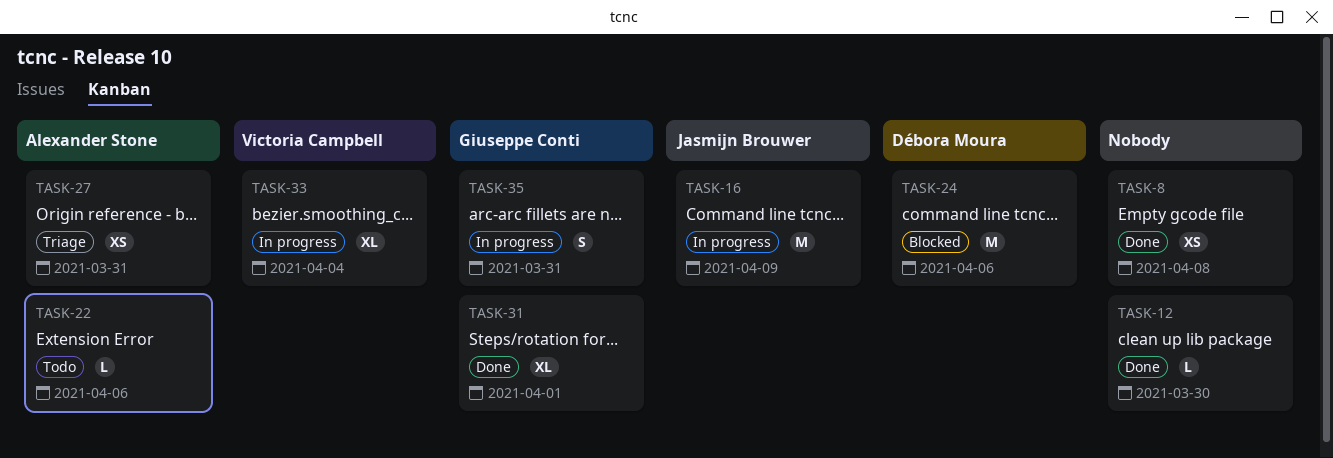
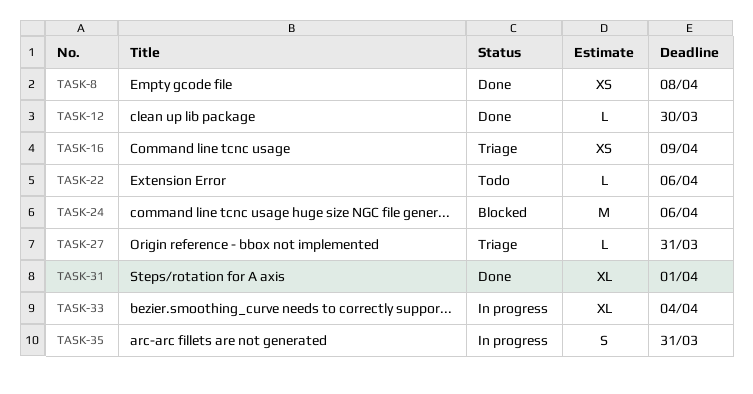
TASK-16, status: In progress -> Triage
TASK-16, estimate: M -> XS
TASK-27, estimate: XS -> L

